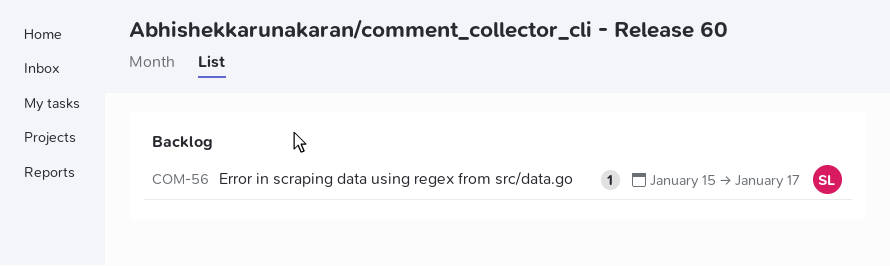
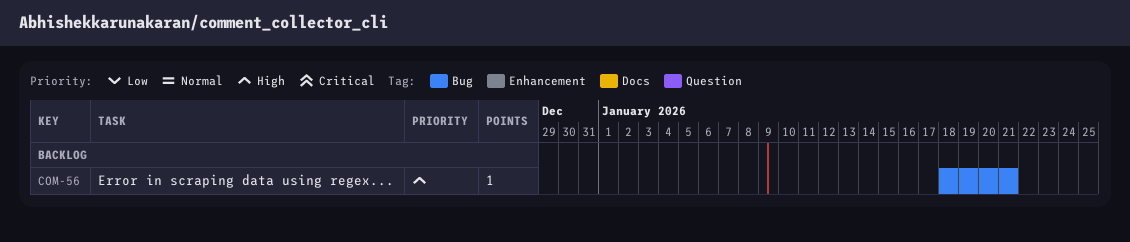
COM-56, start: Jan 15 -> Jan 18
COM-56, due: Jan 17 -> Jan 21

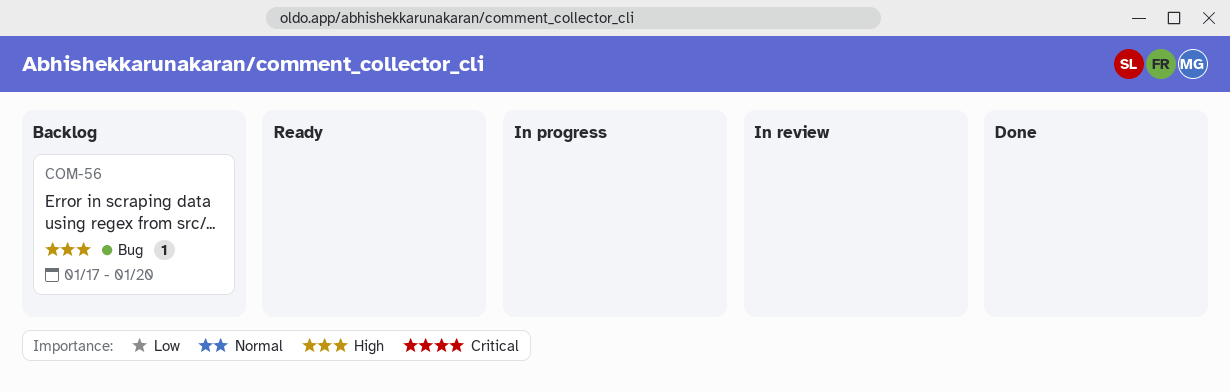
COM-56, start: Jan 18 -> Jan 17
COM-56, due: Jan 21 -> Jan 20

